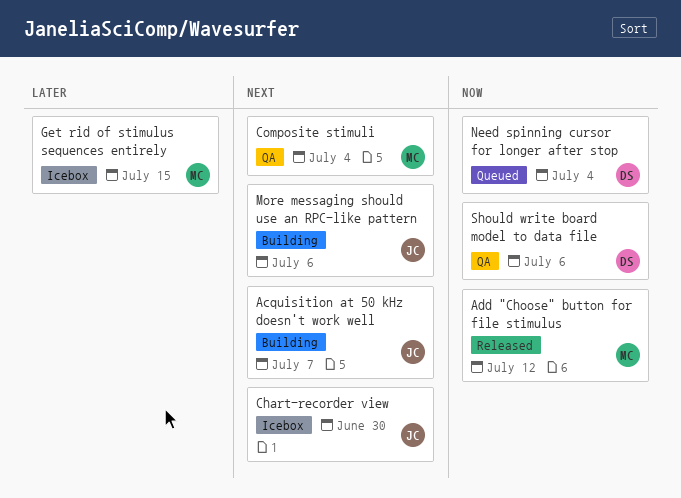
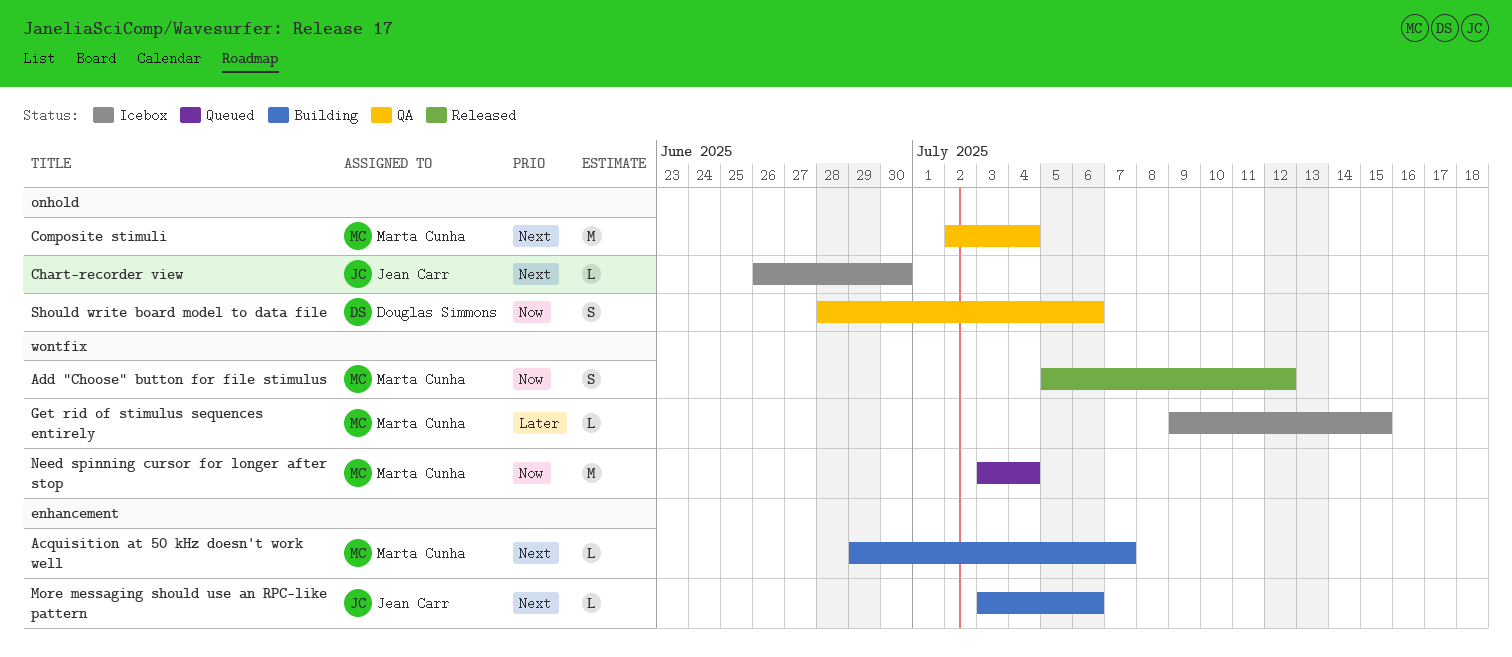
Acquisition at 50 kHz doesn't work well, owner: Jean Carr -> Marta Cunha
Need spinning cursor for longer after stop, owner: Douglas Simmons -> Marta Cunha

